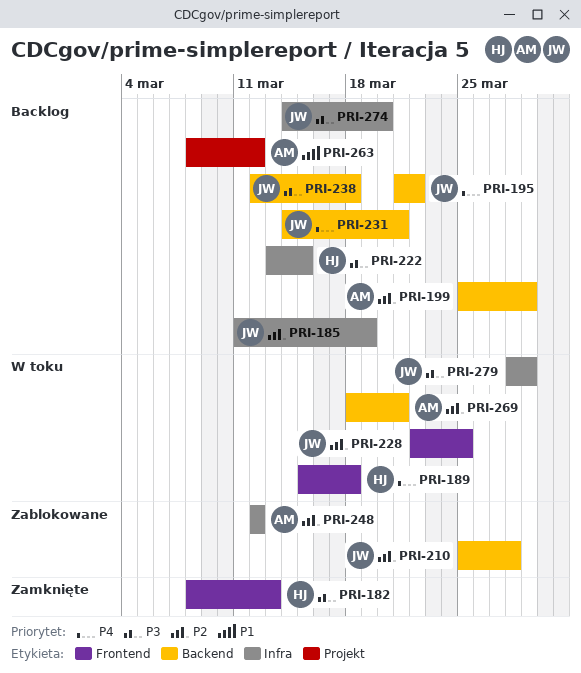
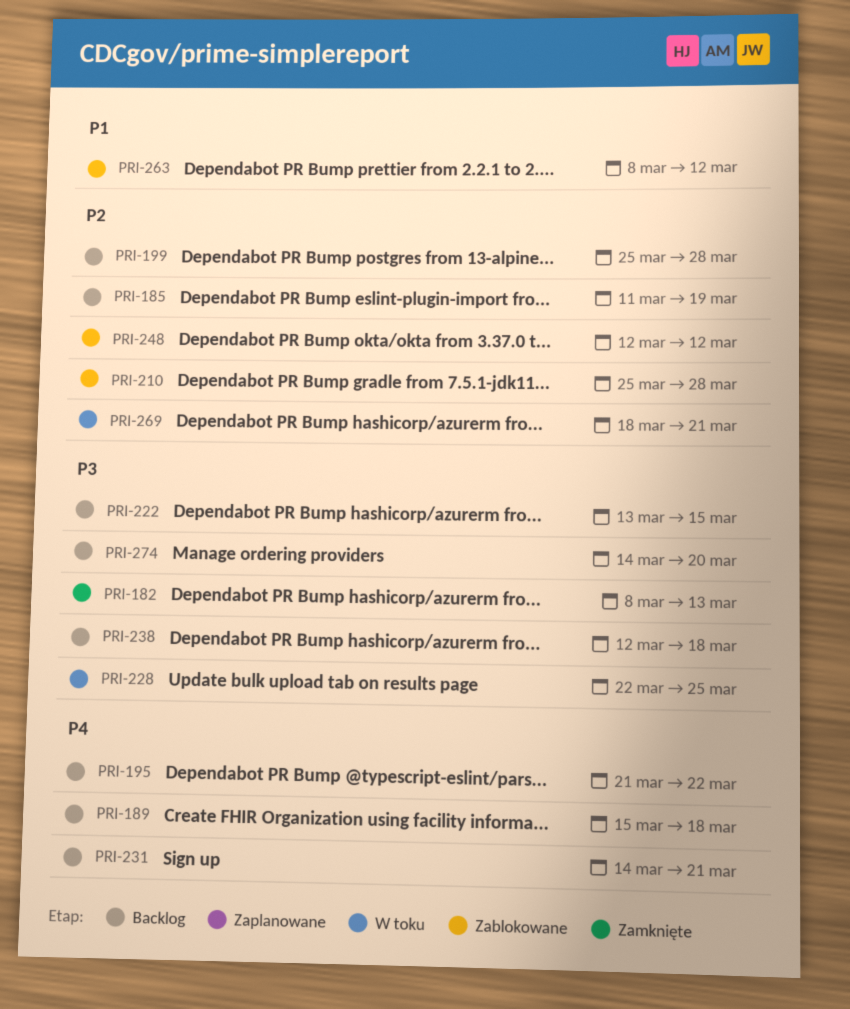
PRI-189, status: W toku -> Backlog
PRI-199, due: Mar 29 -> Mar 28
PRI-228, priority: P2 -> P3
PRI-263, status: Backlog -> Zablokowane
PRI-279: present -> none

